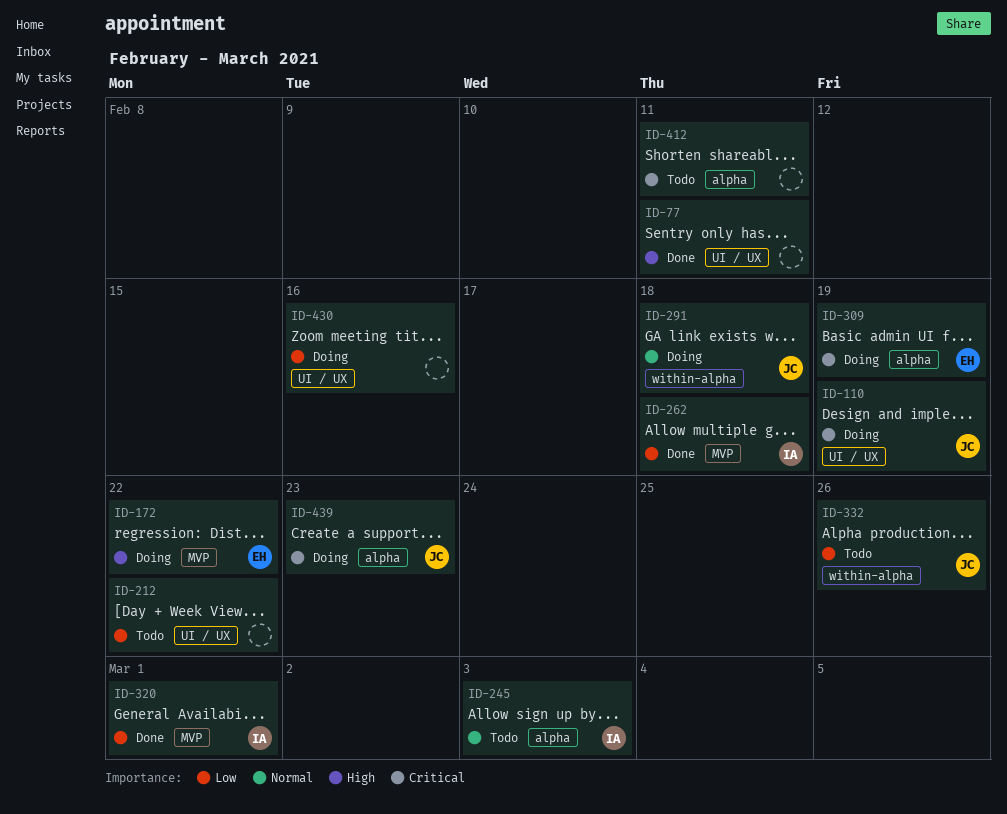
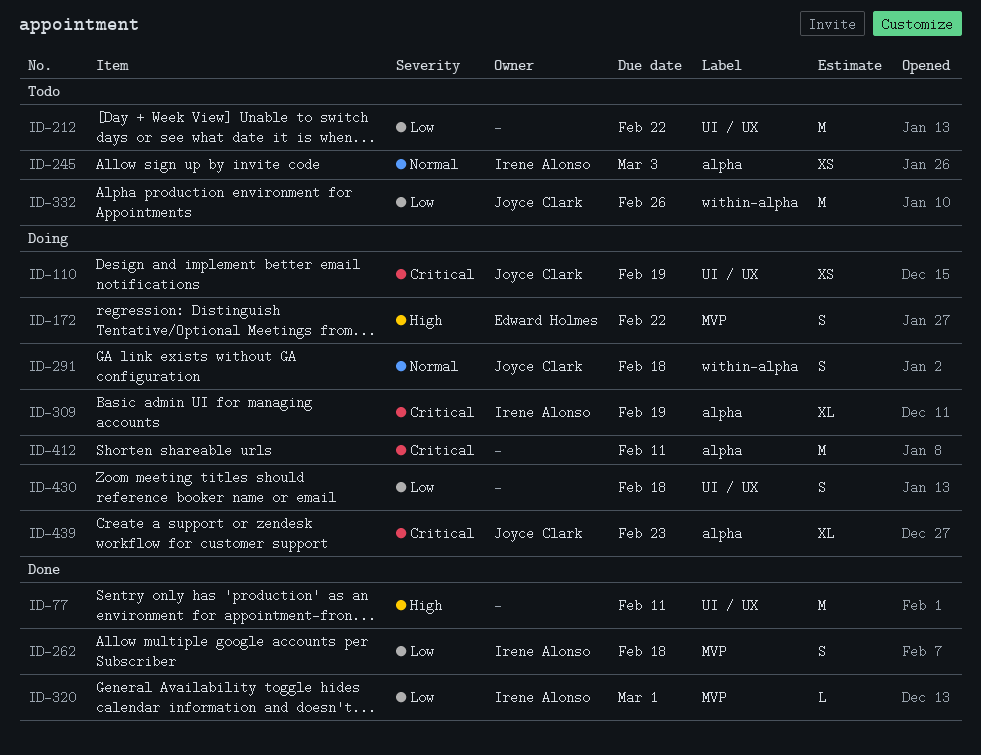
ID-309, owner: Edward Holmes -> Irene Alonso
ID-412, status: Todo -> Doing
ID-430, due: Feb 16 -> Feb 18

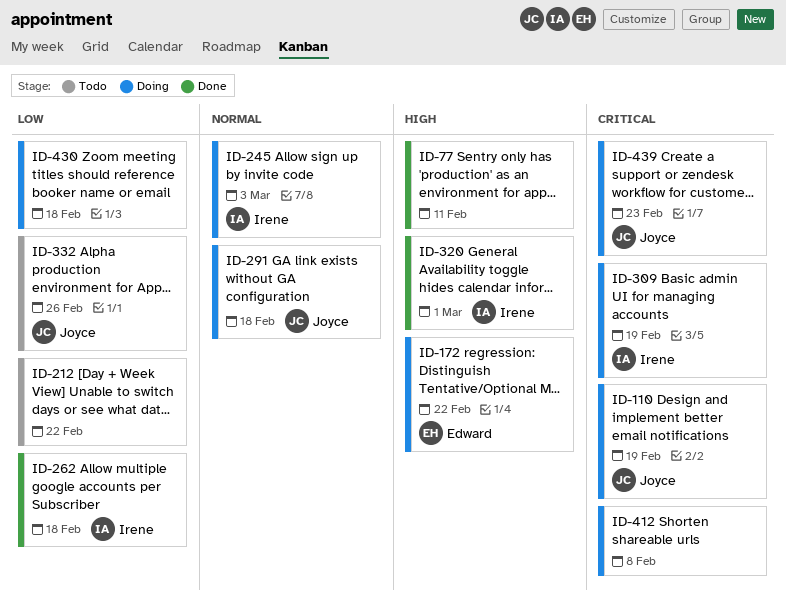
ID-245, status: Todo -> Doing
ID-320, priority: Low -> High
ID-412, due: Feb 11 -> Feb 8

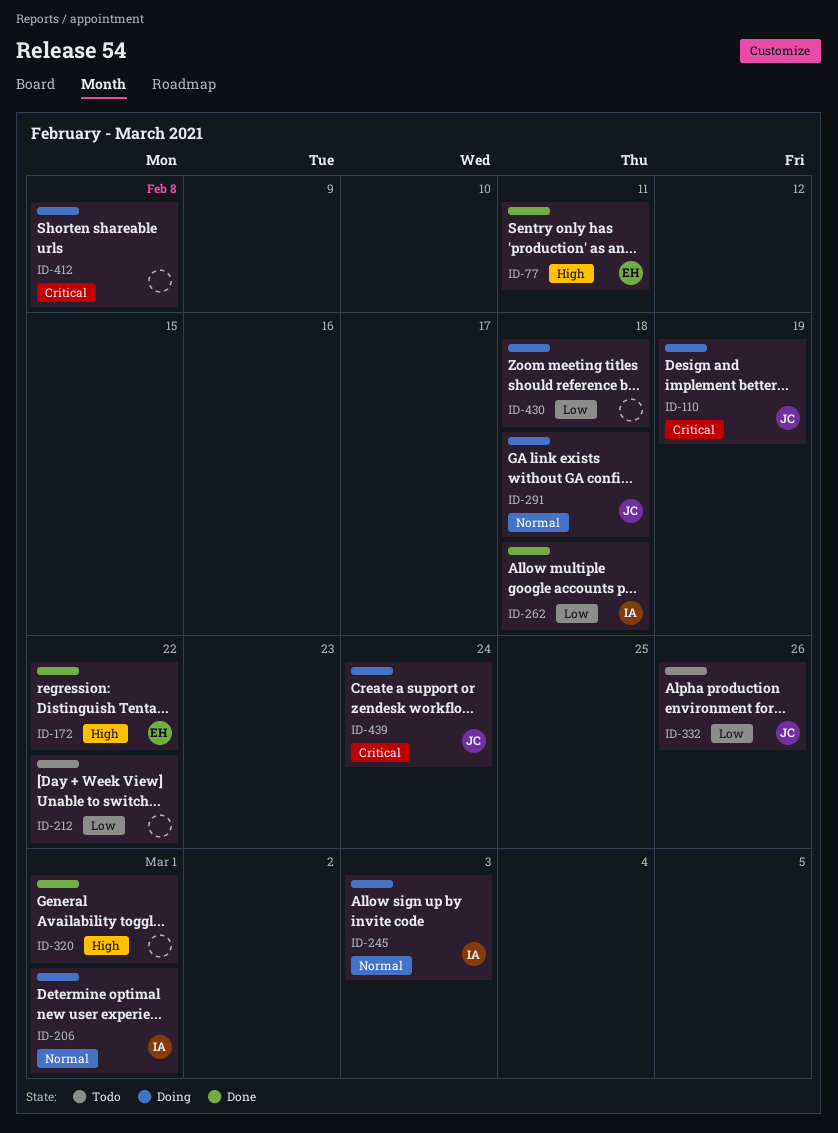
ID-77, owner: none -> Edward
ID-172, status: Doing -> Done
ID-206: none -> present
ID-309: present -> none
ID-320, owner: Irene -> none
ID-439, due: Feb 23 -> Feb 24

